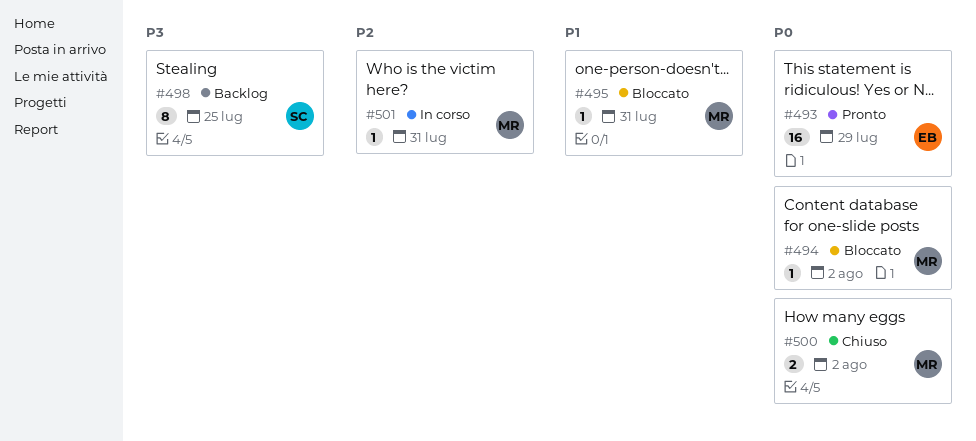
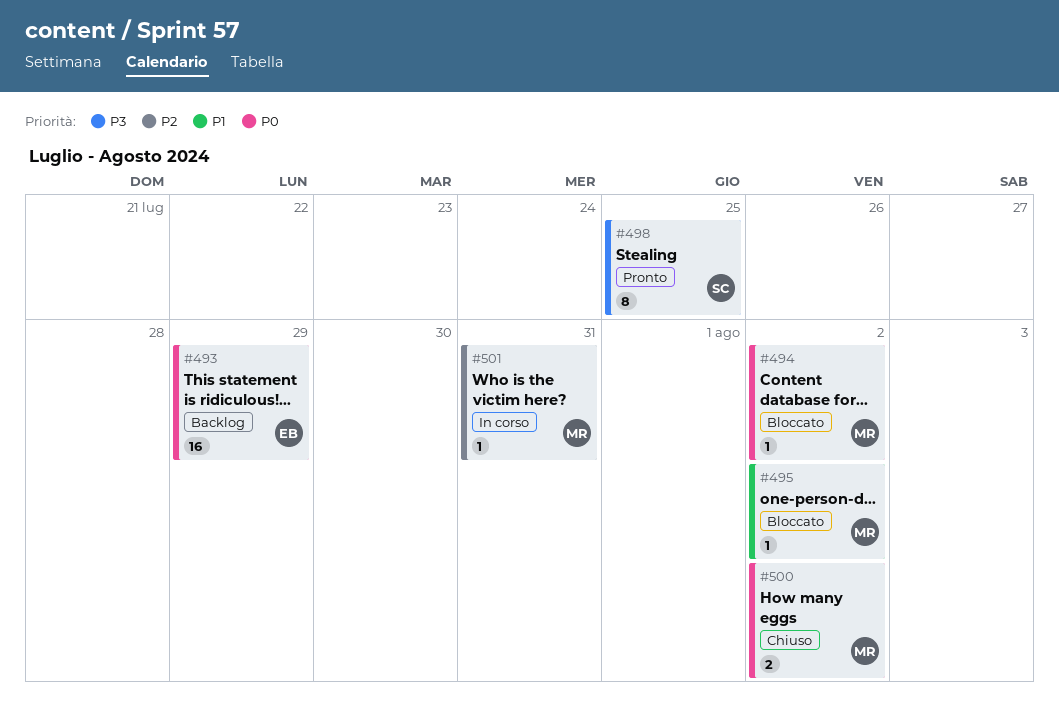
#493, status: Pronto -> Backlog
#495, due: Jul 31 -> Aug 2
#498, status: Backlog -> Pronto

